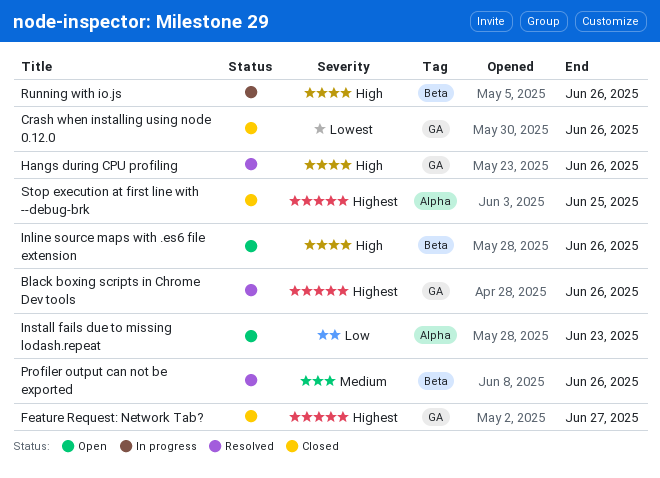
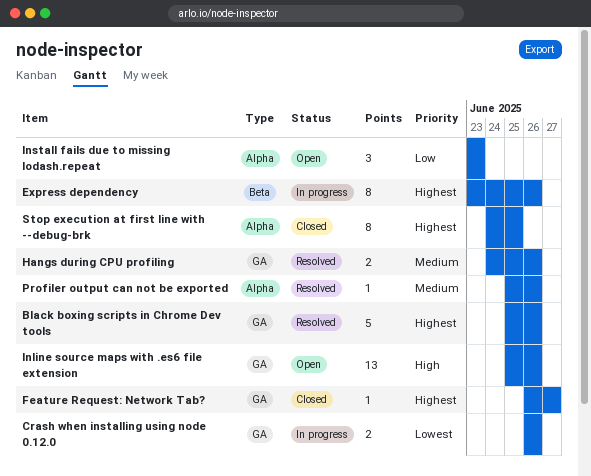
Crash when installing using node 0.12.0, status: Closed -> In progress
Express dependency: none -> present
Hangs during CPU profiling, priority: High -> Medium
Inline source maps with .es6 file extension, label: Beta -> GA
Profiler output can not be exported, label: Beta -> Alpha
Running with io.js: present -> none

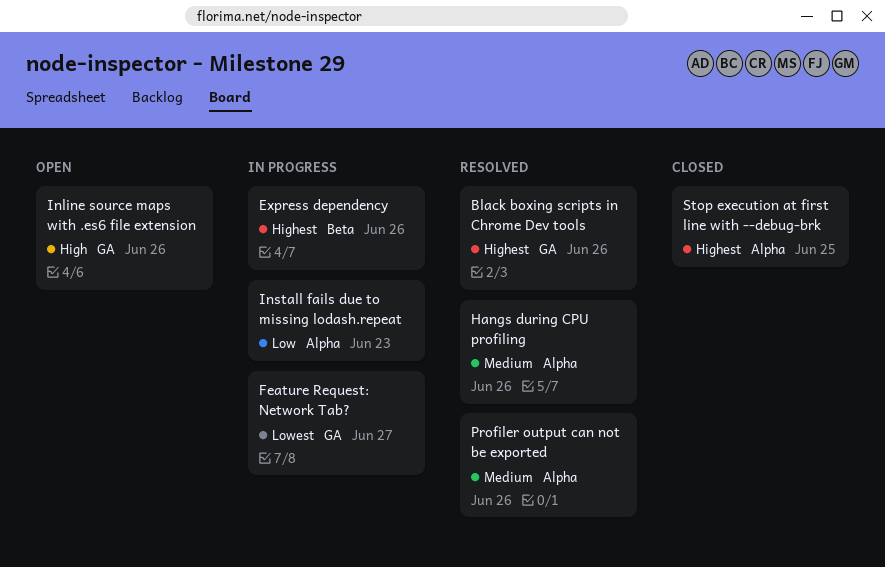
Crash when installing using node 0.12.0: present -> none
Feature Request: Network Tab?, status: Closed -> In progress
Feature Request: Network Tab?, priority: Highest -> Lowest
Hangs during CPU profiling, label: GA -> Alpha
Install fails due to missing lodash.repeat, status: Open -> In progress

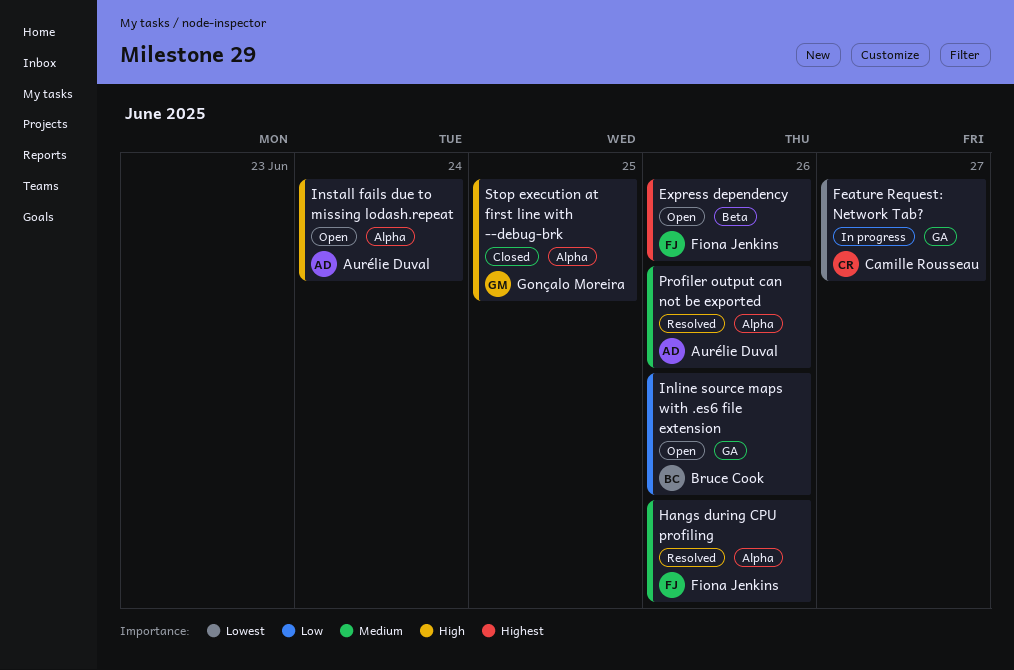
Black boxing scripts in Chrome Dev tools: present -> none
Express dependency, status: In progress -> Open
Inline source maps with .es6 file extension, priority: High -> Low
Install fails due to missing lodash.repeat, status: In progress -> Open
Install fails due to missing lodash.repeat, priority: Low -> High
Install fails due to missing lodash.repeat, due: Jun 23 -> Jun 24
Stop execution at first line with --debug-brk, priority: Highest -> High

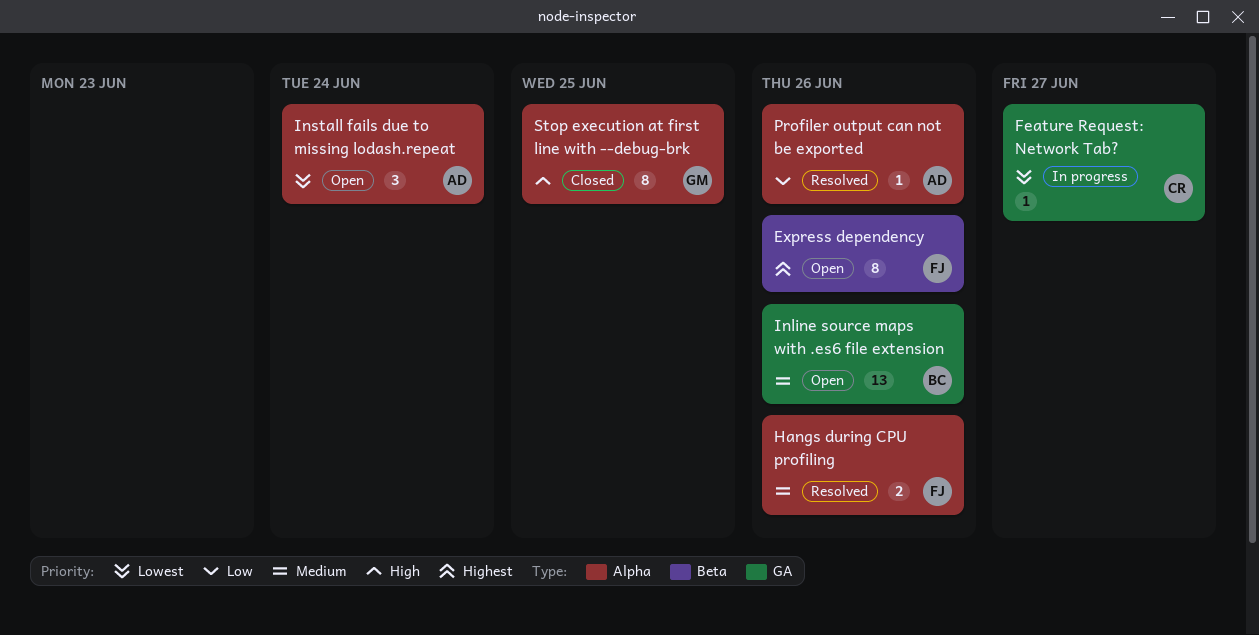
Inline source maps with .es6 file extension, priority: Low -> Medium
Install fails due to missing lodash.repeat, priority: High -> Lowest
Profiler output can not be exported, priority: Medium -> Low

